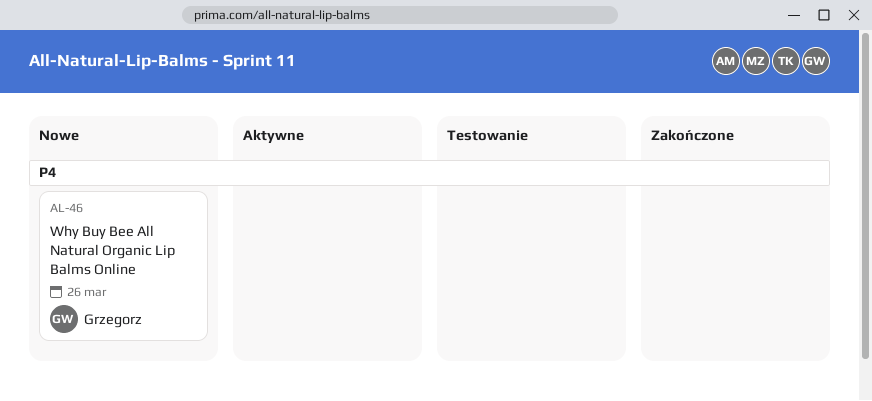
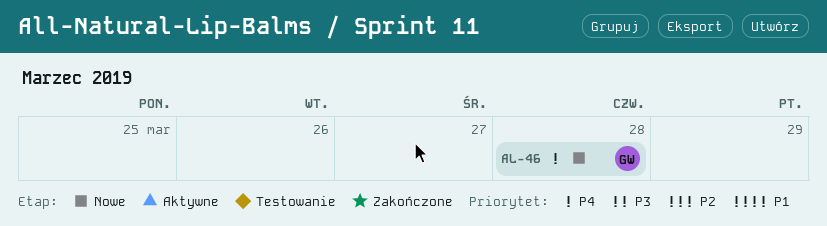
AL-46, due: Mar 26 -> Mar 28

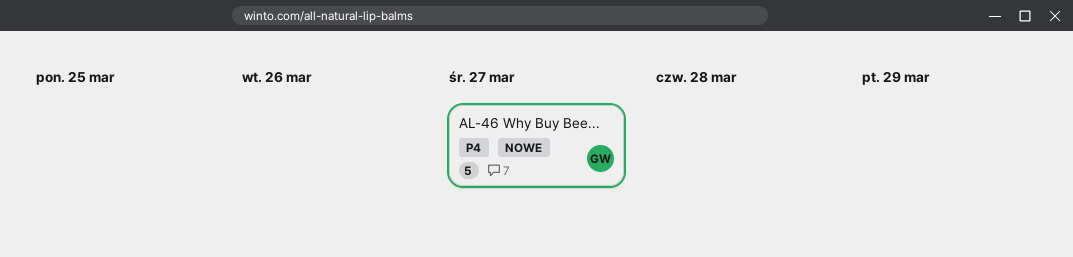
AL-46, due: Mar 28 -> Mar 27

